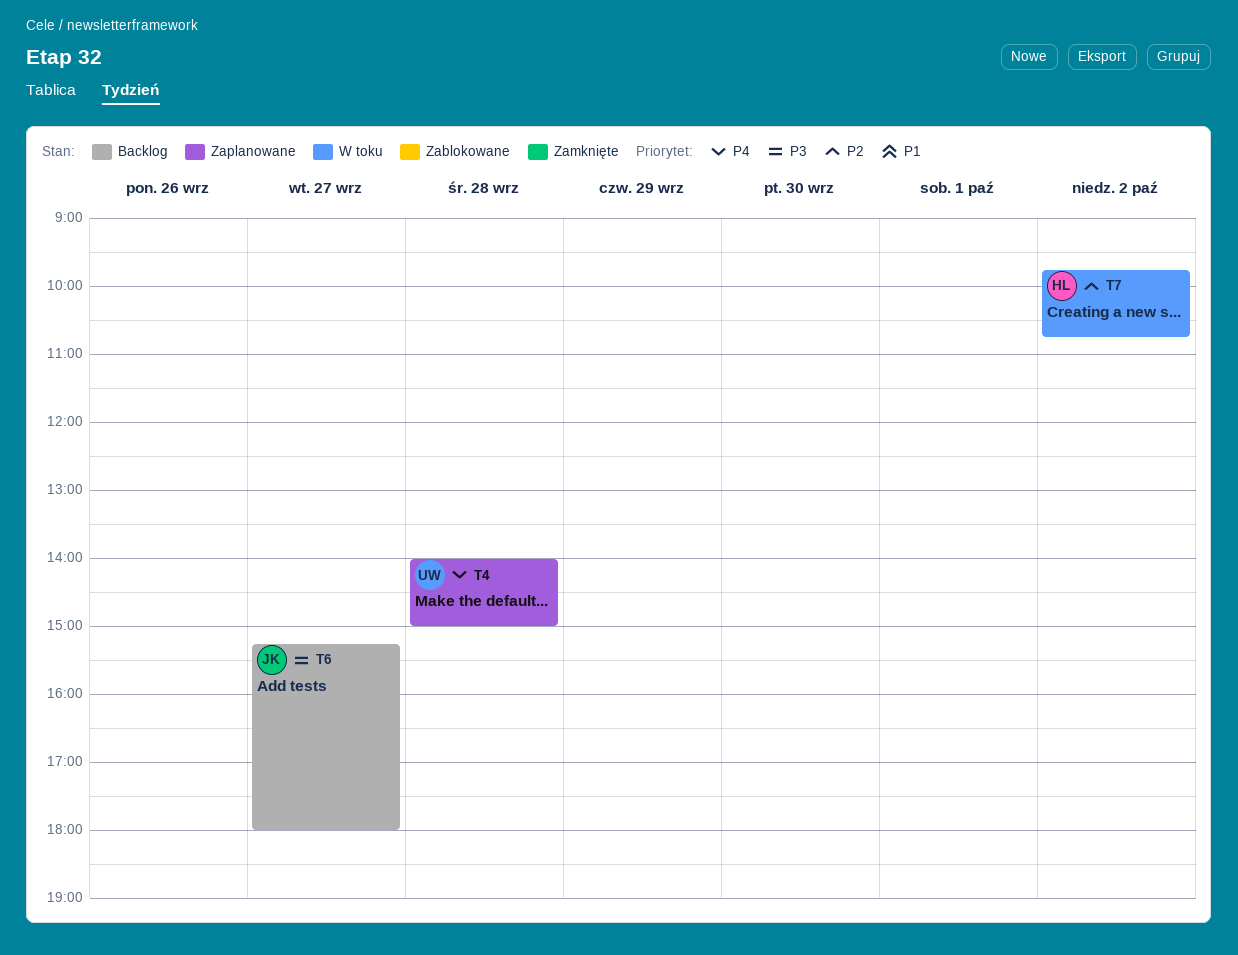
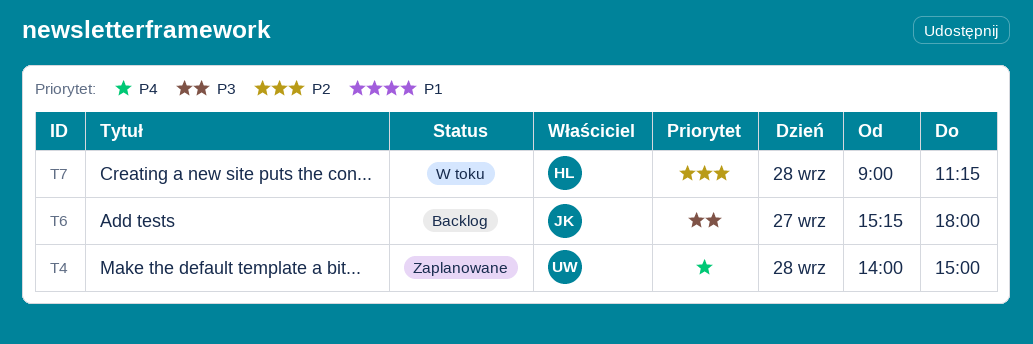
T7, day: Oct 2 -> Sep 28
T7, begins: 09:45 -> 09:00
T7, ends: 10:45 -> 11:15

